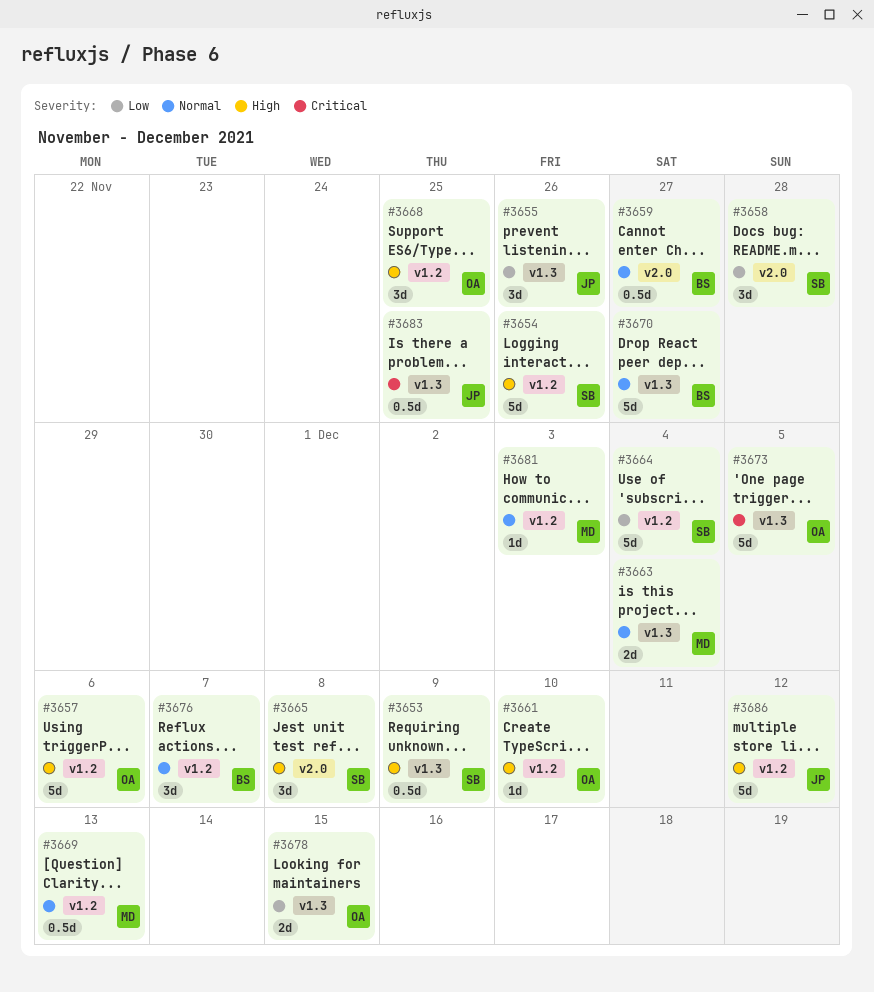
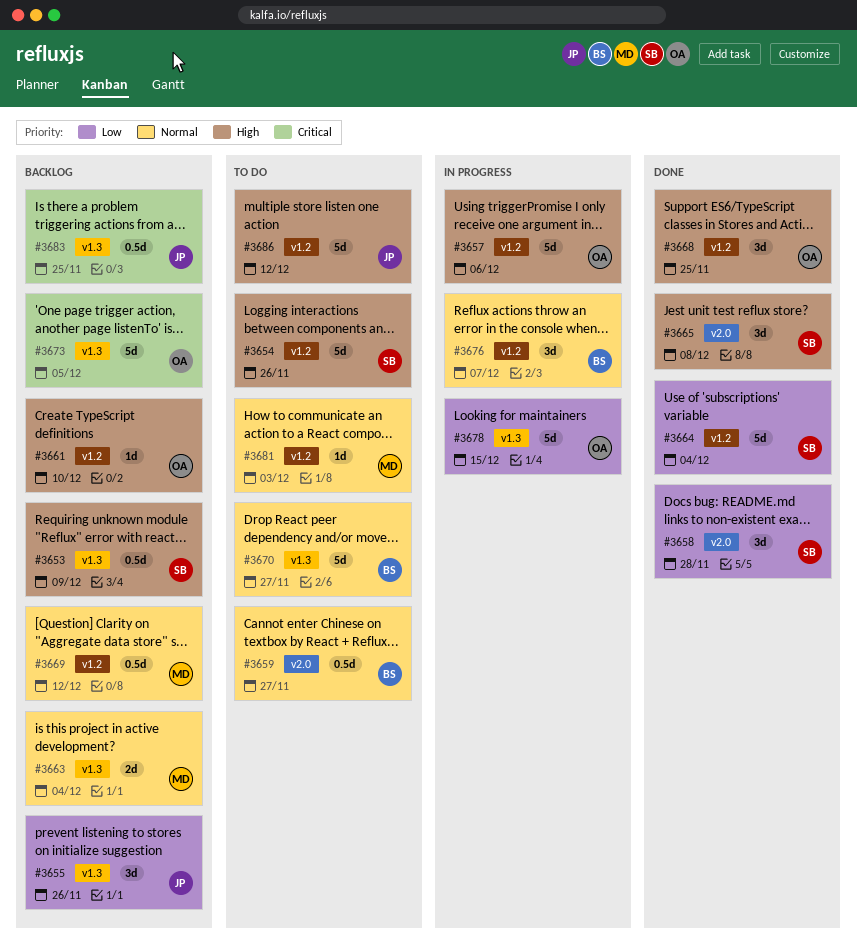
#3669, due: Dec 13 -> Dec 12
#3678, estimate: 2d -> 5d

